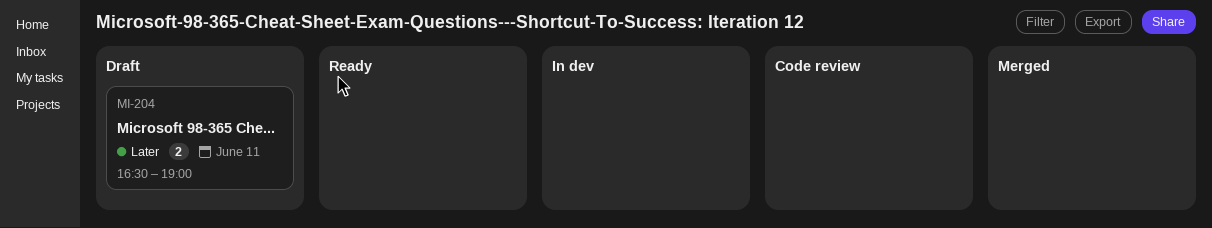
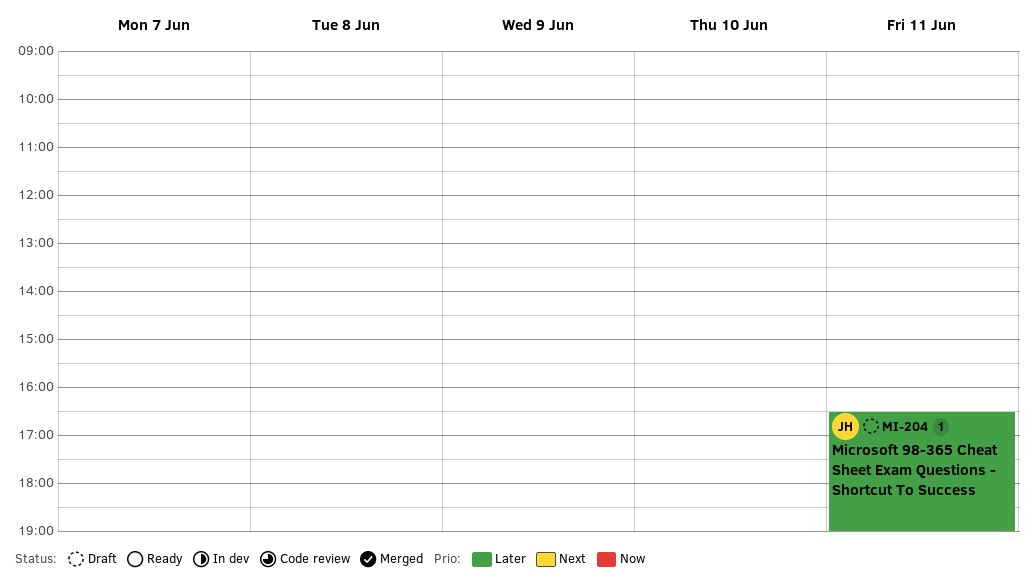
MI-204, estimate: 2 -> 1

